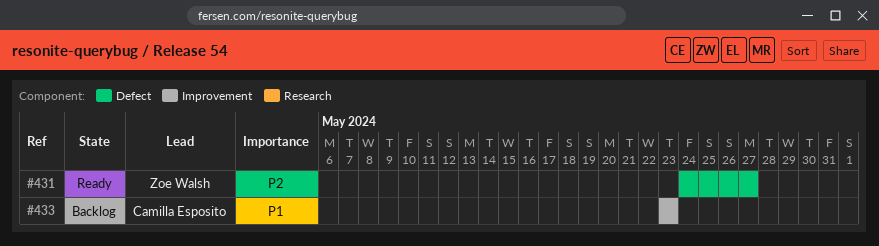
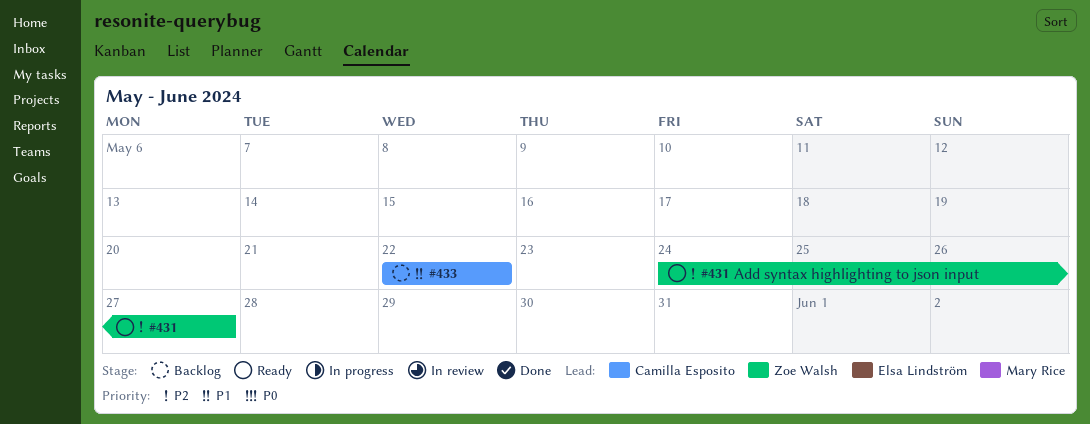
#433, start: May 23 -> May 22
#433, due: May 23 -> May 22

